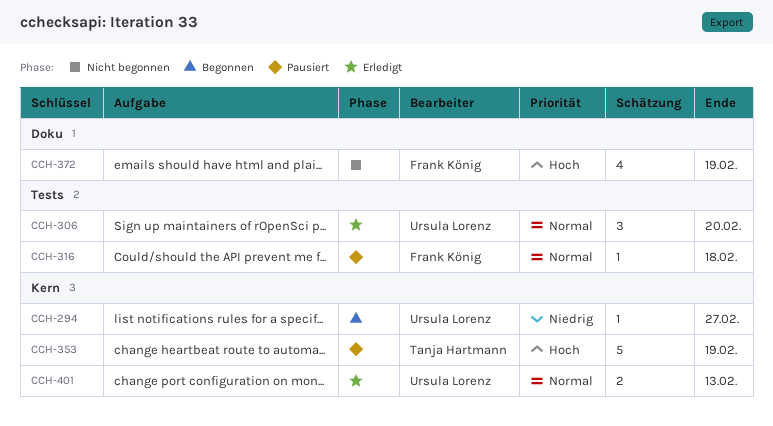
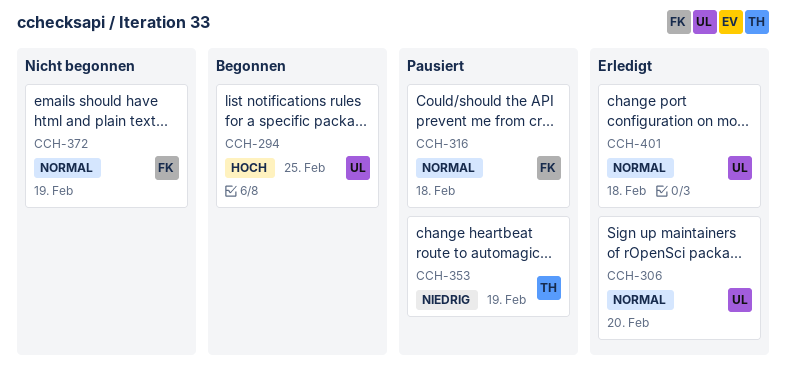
CCH-294, priority: Niedrig -> Hoch
CCH-294, due: Feb 27 -> Feb 25
CCH-353, priority: Hoch -> Niedrig
CCH-372, priority: Hoch -> Normal
CCH-401, due: Feb 13 -> Feb 18

